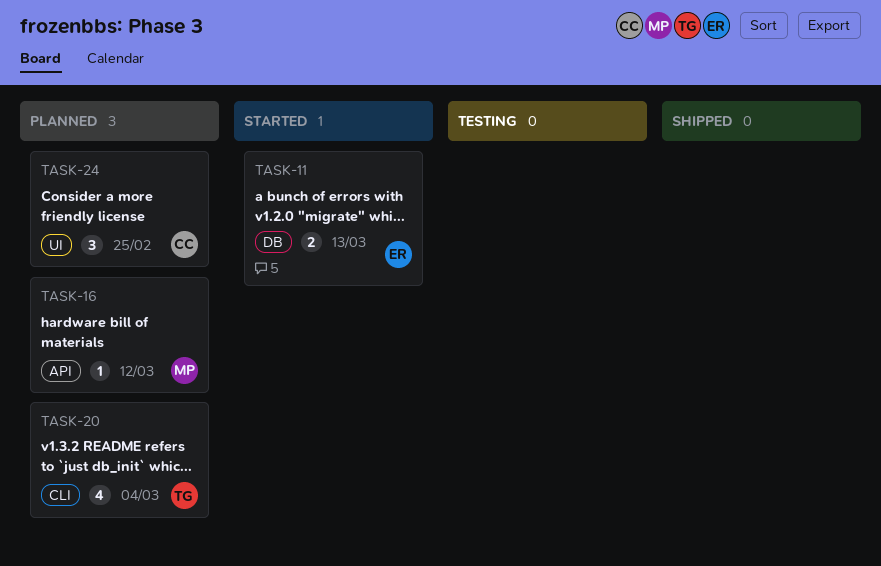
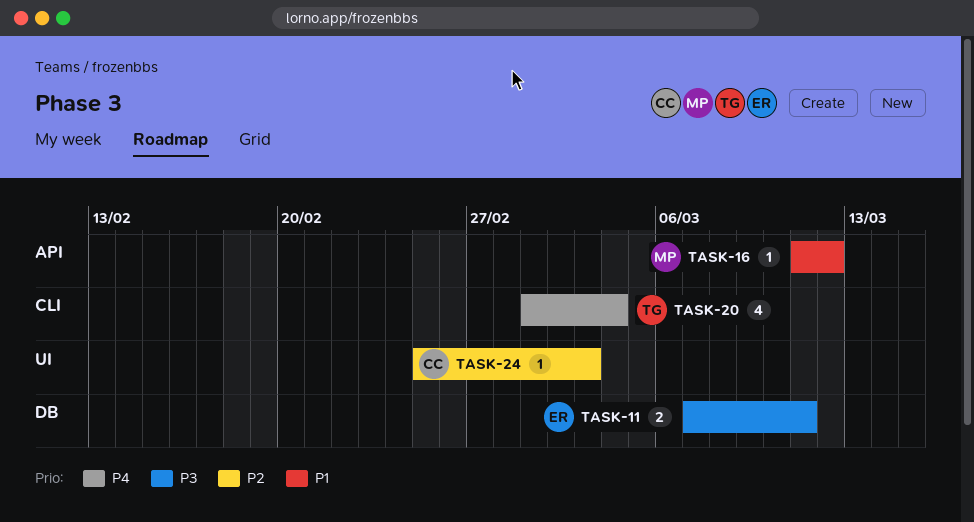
TASK-11, due: Mar 13 -> Mar 11
TASK-24, estimate: 3 -> 1
TASK-24, due: Feb 25 -> Mar 3

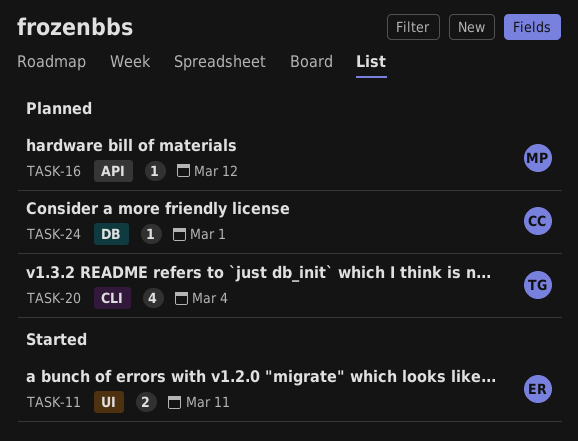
TASK-11, label: DB -> UI
TASK-24, label: UI -> DB
TASK-24, due: Mar 3 -> Mar 1

